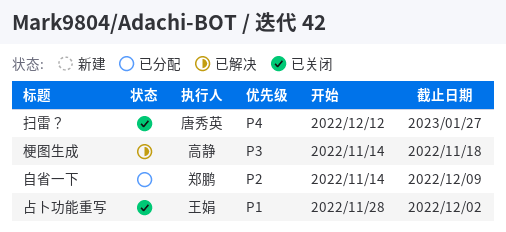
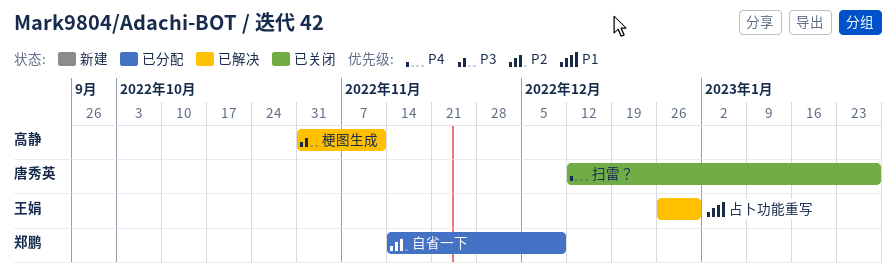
占卜功能重写, status: 已关闭 -> 已解决
占卜功能重写, start: Nov 28 -> Dec 26
占卜功能重写, due: Dec 2 -> Dec 30
梗图生成, start: Nov 14 -> Oct 31
梗图生成, due: Nov 18 -> Nov 11

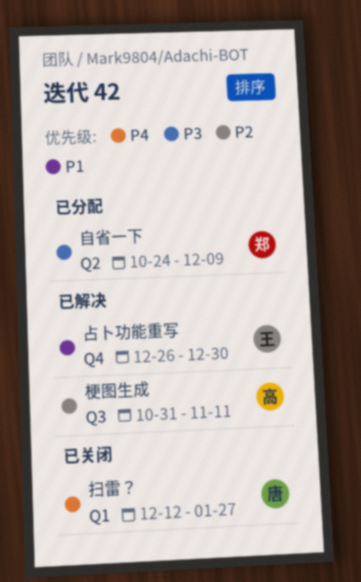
梗图生成, priority: P3 -> P2
自省一下, priority: P2 -> P3
自省一下, start: Nov 14 -> Oct 24

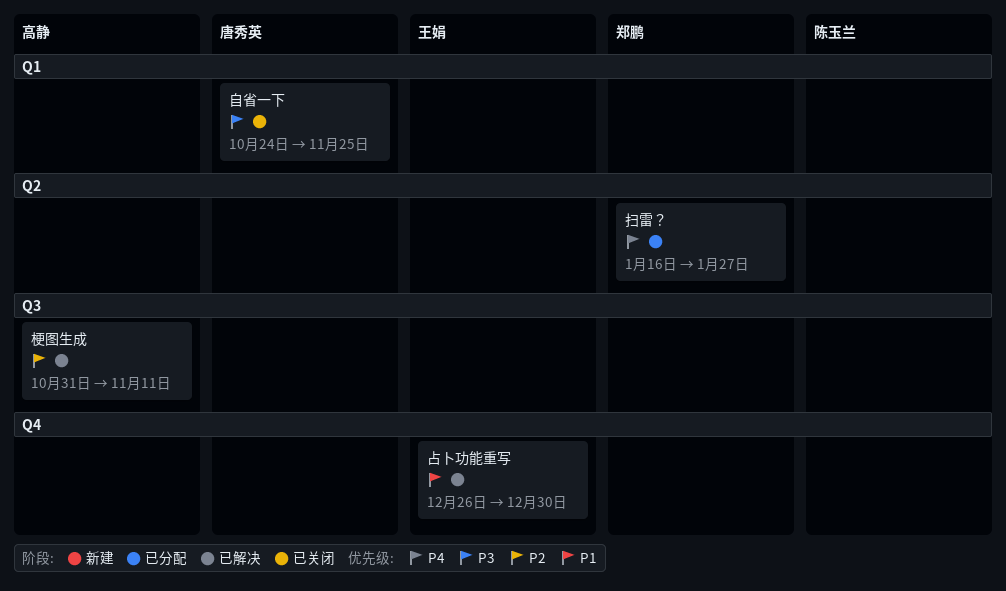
扫雷？, status: 已关闭 -> 已分配
扫雷？, owner: 唐秀英 -> 郑鹏
扫雷？, label: Q1 -> Q2
扫雷？, start: Dec 12 -> Jan 16
自省一下, status: 已分配 -> 已关闭
自省一下, owner: 郑鹏 -> 唐秀英
自省一下, label: Q2 -> Q1
自省一下, due: Dec 9 -> Nov 25

